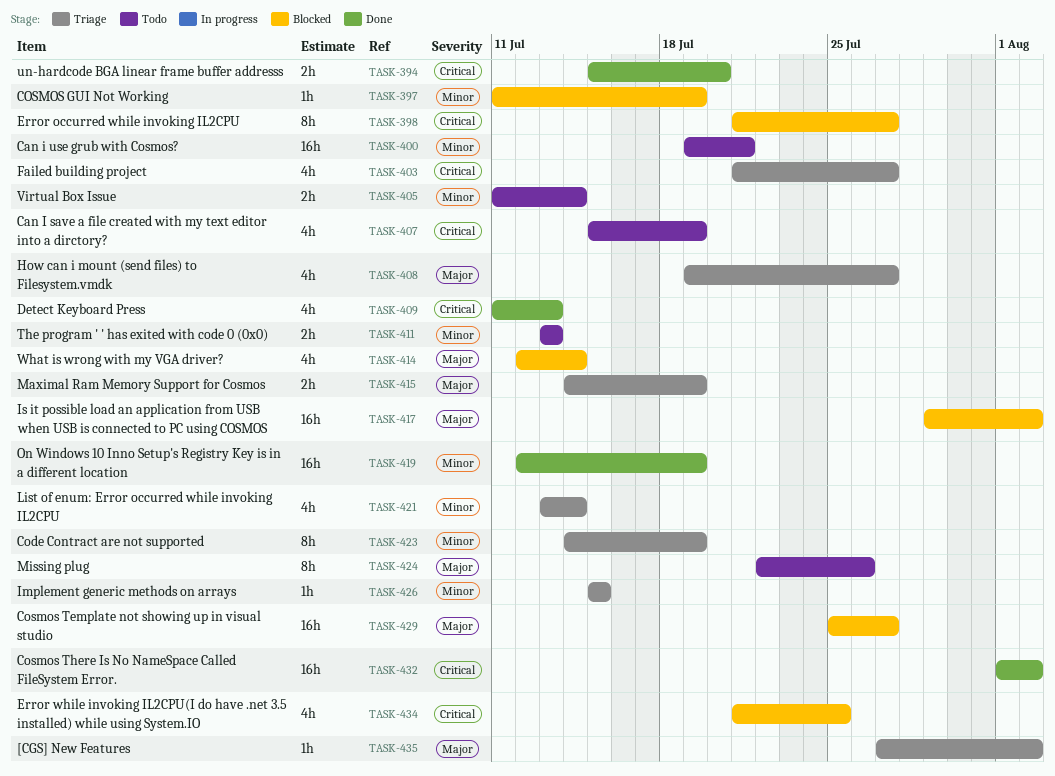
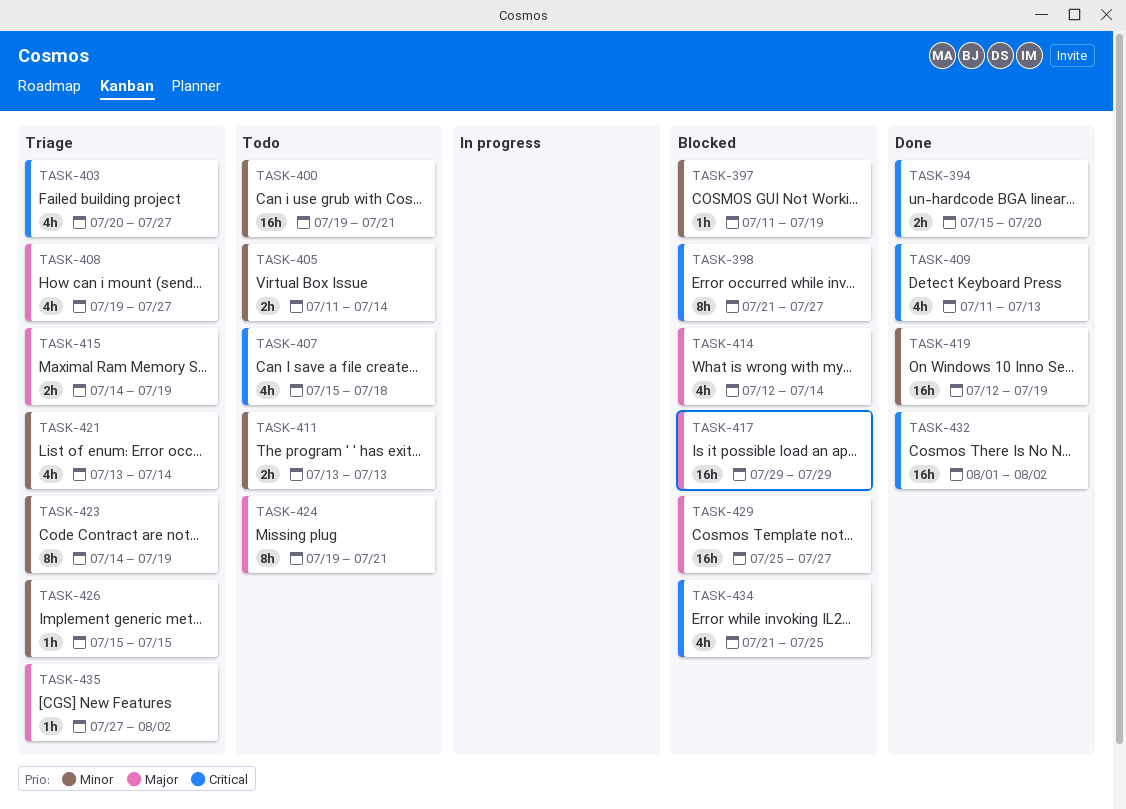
TASK-403, start: Jul 21 -> Jul 20
TASK-407, due: Jul 19 -> Jul 18
TASK-417, due: Aug 2 -> Jul 29
TASK-424, start: Jul 22 -> Jul 19
TASK-424, due: Jul 26 -> Jul 21

